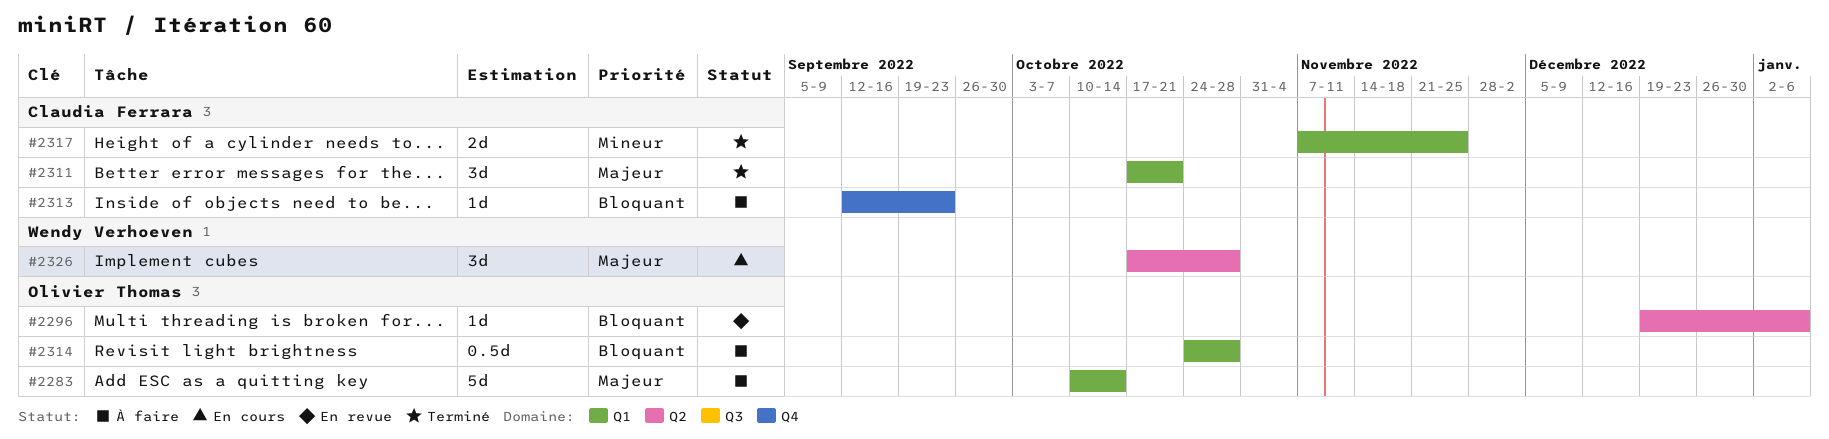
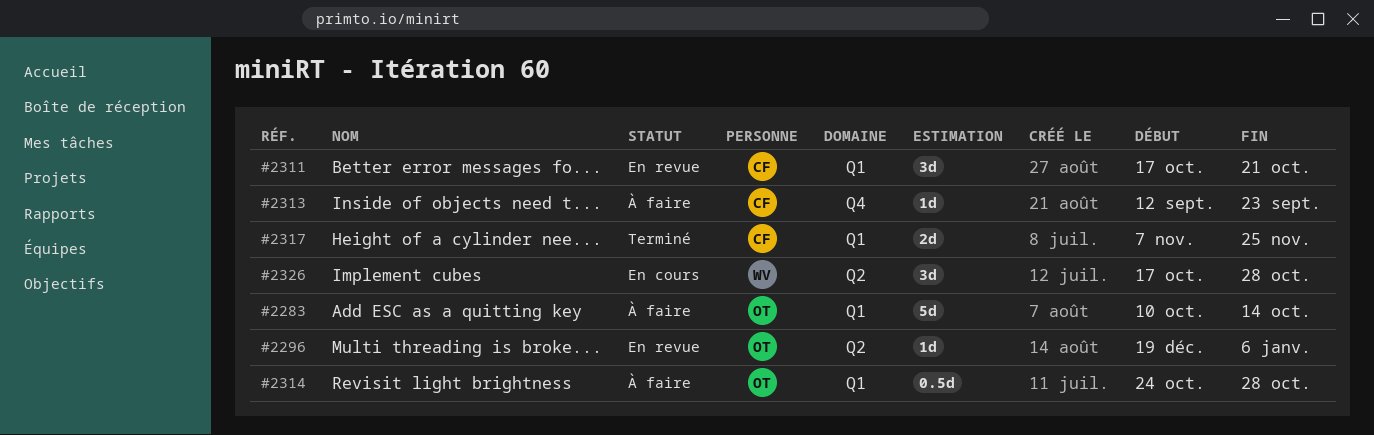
#2311, status: Terminé -> En revue

